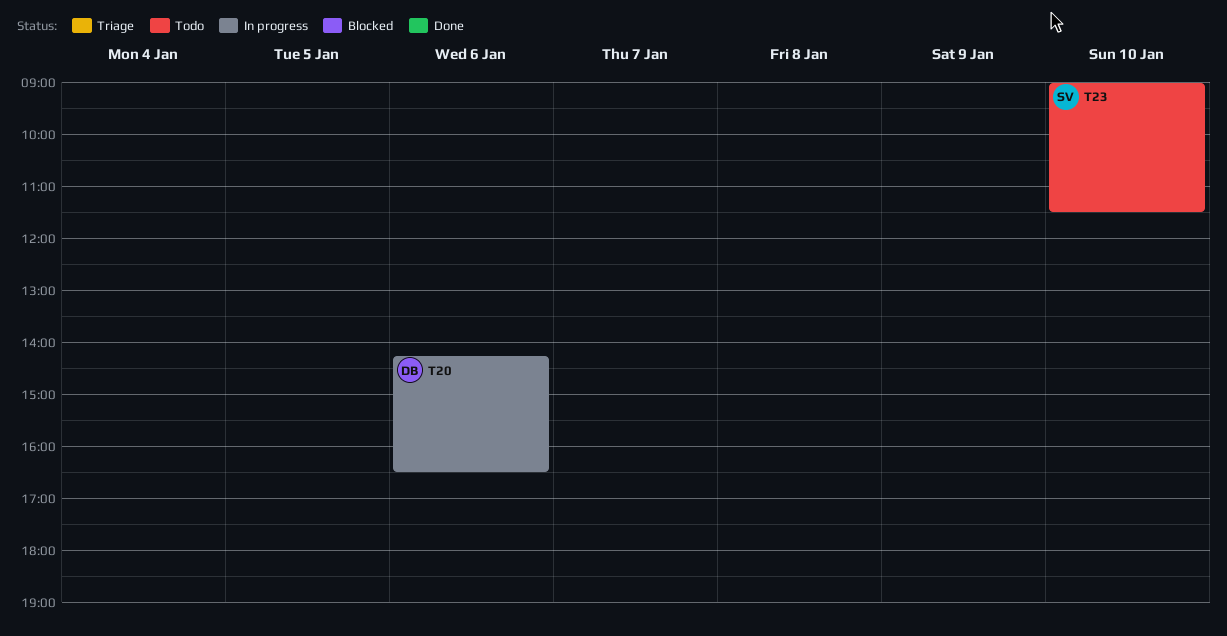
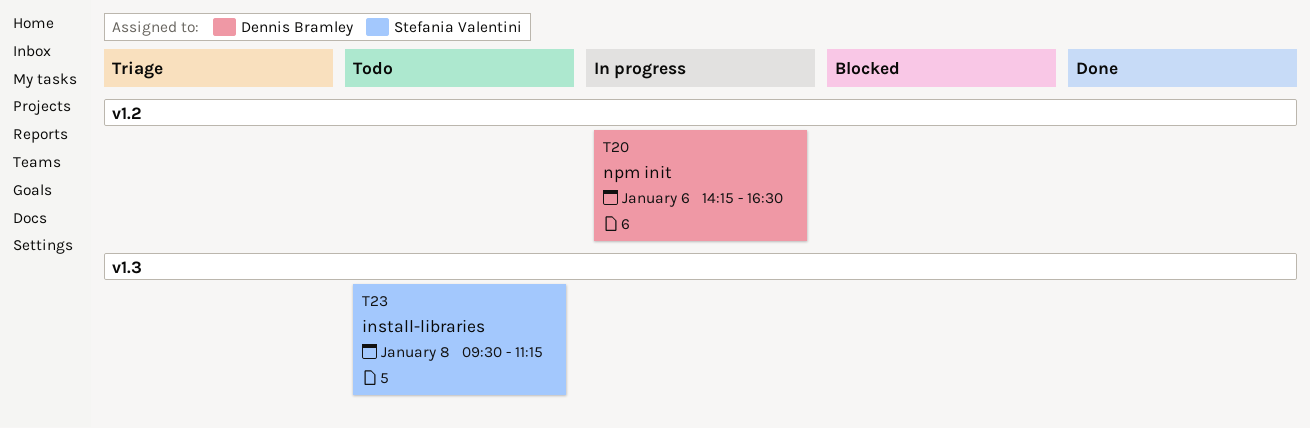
T23, day: Jan 10 -> Jan 8
T23, begins: 09:00 -> 09:30
T23, ends: 11:30 -> 11:15

